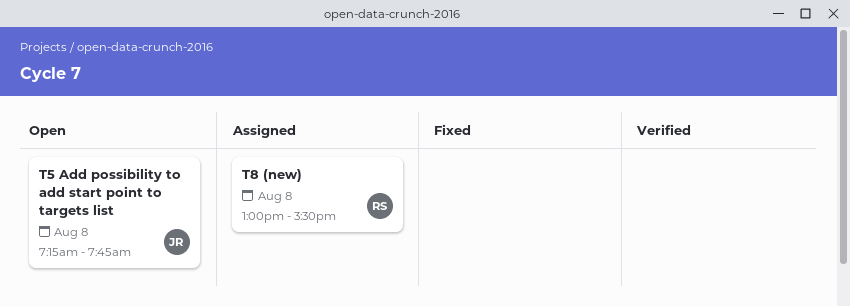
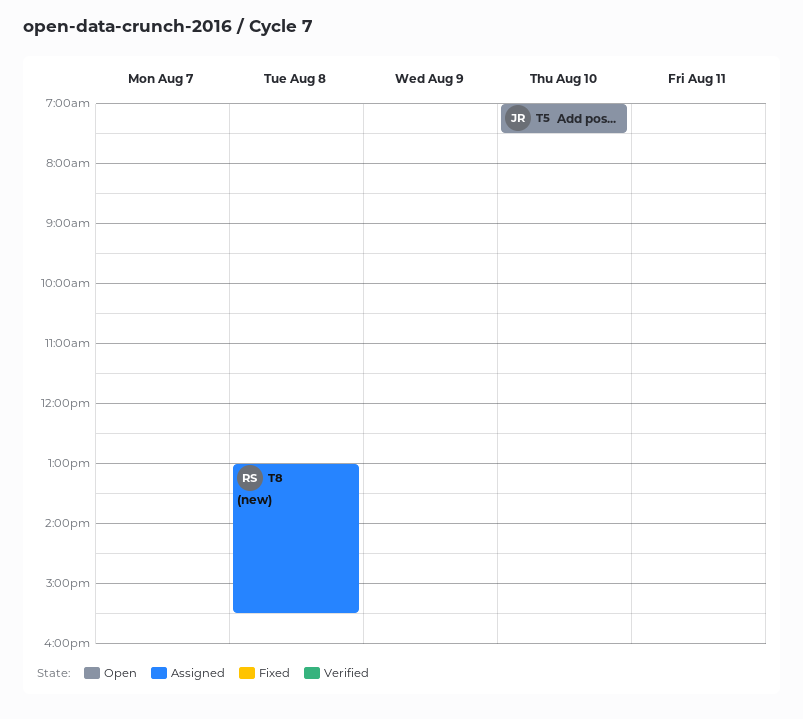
T5, day: Aug 8 -> Aug 10
T5, begins: 07:15 -> 07:00
T5, ends: 07:45 -> 07:30

